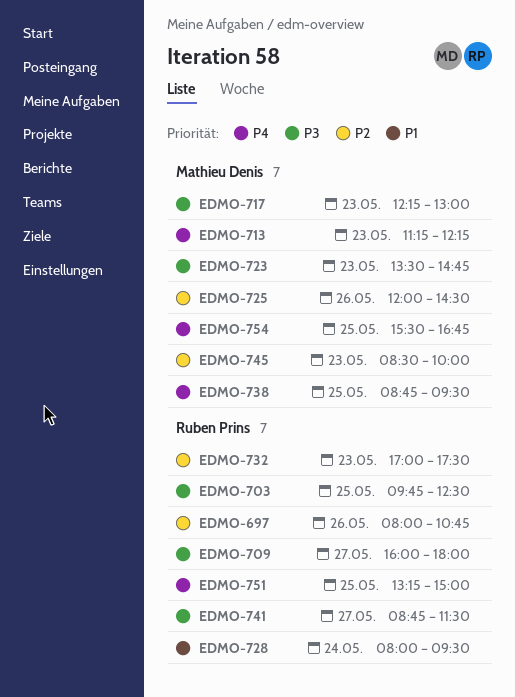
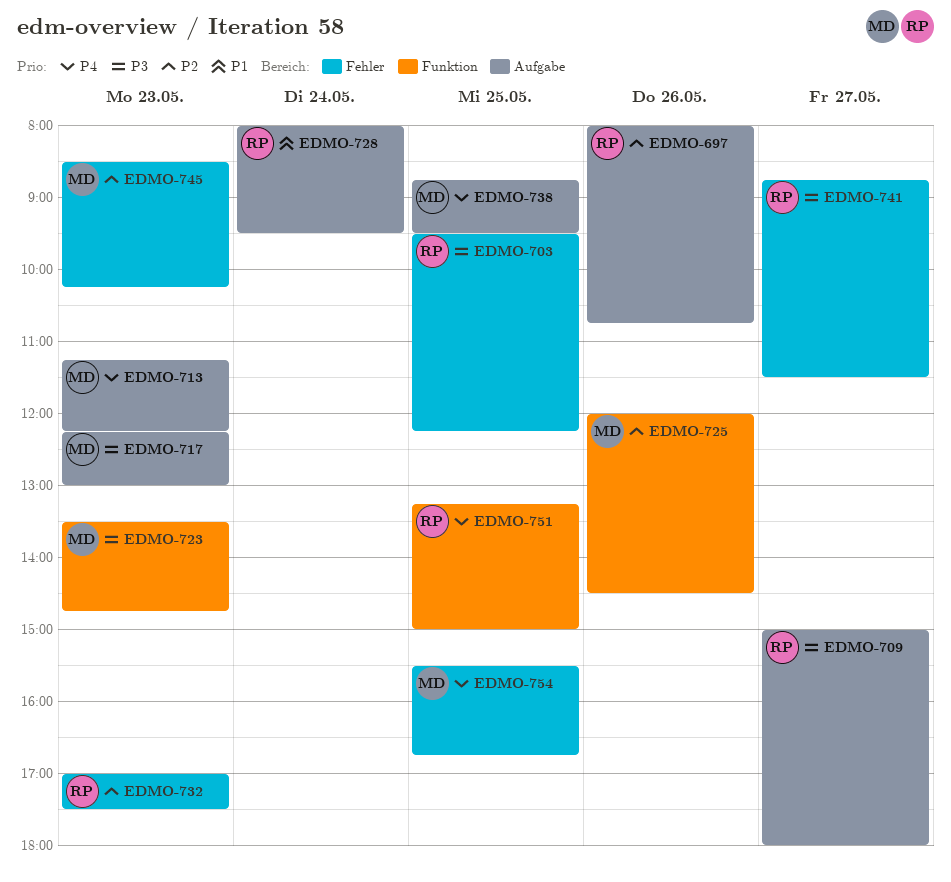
EDMO-703, begins: 09:45 -> 09:30
EDMO-703, ends: 12:30 -> 12:15
EDMO-709, begins: 16:00 -> 15:00
EDMO-745, ends: 10:00 -> 10:15

